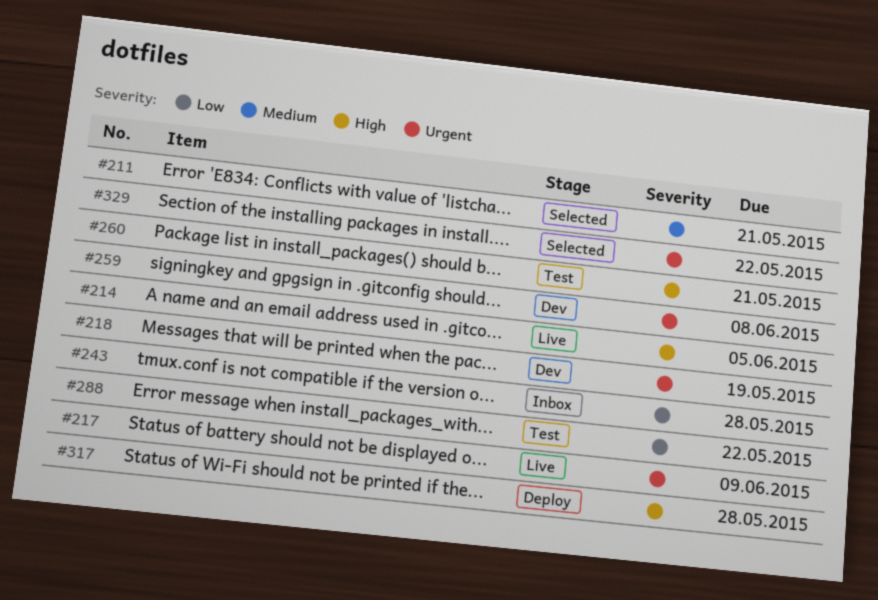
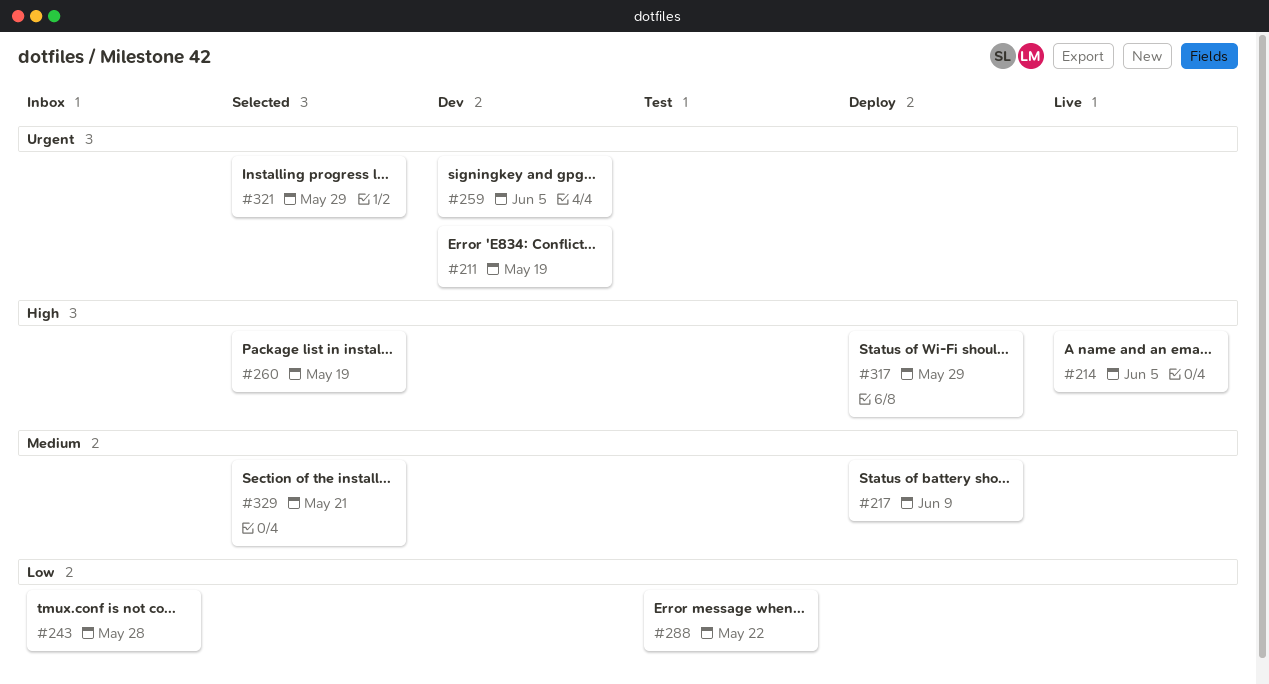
#211, status: Selected -> Dev
#211, priority: Medium -> Urgent
#211, due: May 21 -> May 19
#217, status: Live -> Deploy
#217, priority: Urgent -> Medium
#218: present -> none
#259, due: Jun 8 -> Jun 5
#260, status: Test -> Selected
#260, due: May 21 -> May 19
#317, due: May 28 -> May 29
#321: none -> present
#329, priority: Urgent -> Medium
#329, due: May 22 -> May 21

